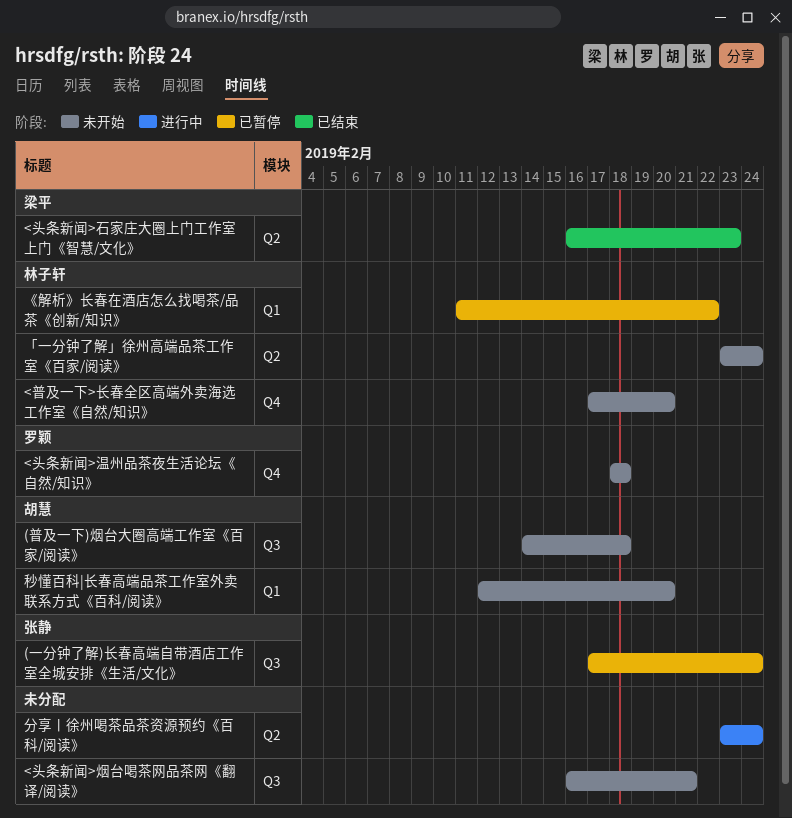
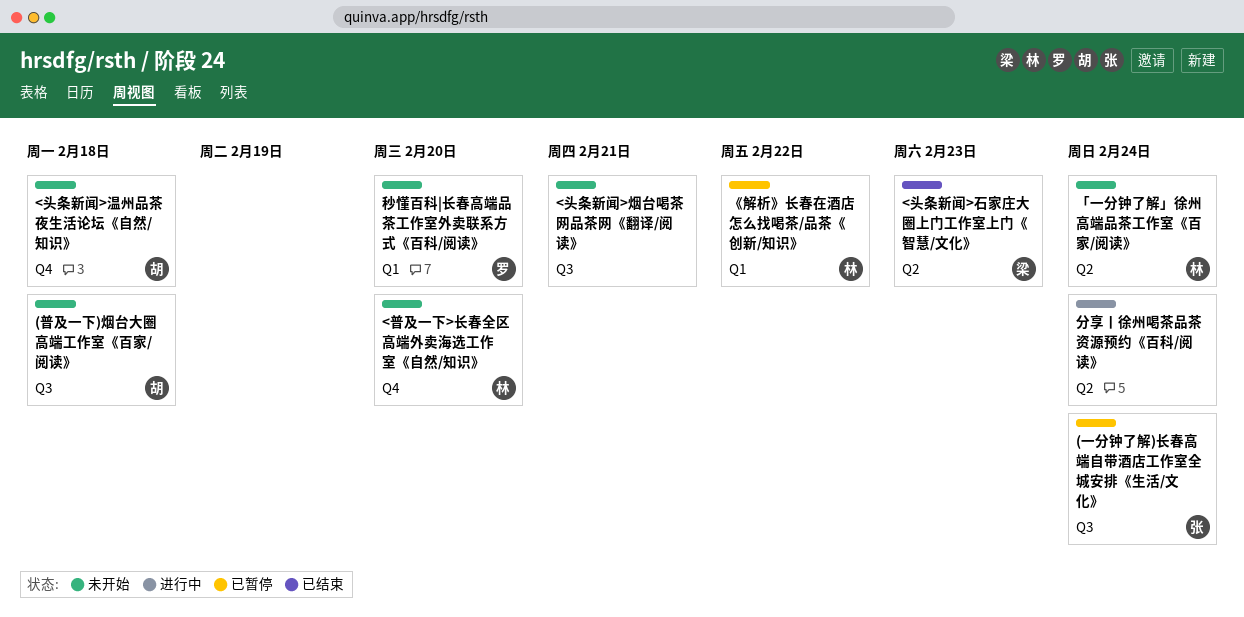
<头条新闻>温州品茶夜生活论坛《自然/知识》, owner: 罗颖 -> 胡慧
秒懂百科|长春高端品茶工作室外卖联系方式《百科/阅读》, owner: 胡慧 -> 罗颖

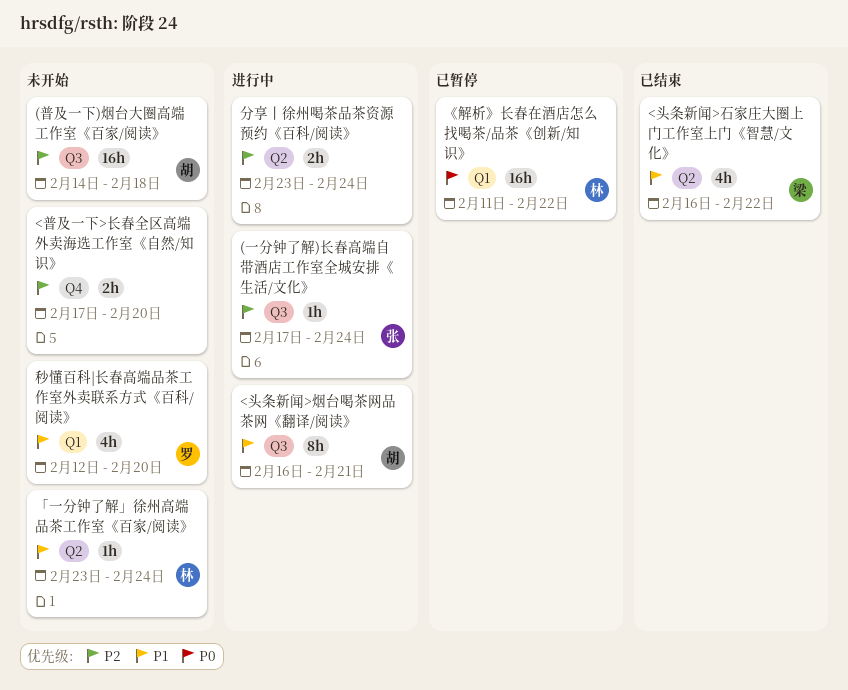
(一分钟了解)长春高端自带酒店工作室全城安排《生活/文化》, status: 已暂停 -> 进行中
<头条新闻>温州品茶夜生活论坛《自然/知识》: present -> none
<头条新闻>烟台喝茶网品茶网《翻译/阅读》, status: 未开始 -> 进行中
<头条新闻>烟台喝茶网品茶网《翻译/阅读》, owner: none -> 胡
<头条新闻>石家庄大圈上门工作室上门《智慧/文化》, due: Feb 23 -> Feb 22
<普及一下>长春全区高端外卖海选工作室《自然/知识》, owner: 林 -> none

